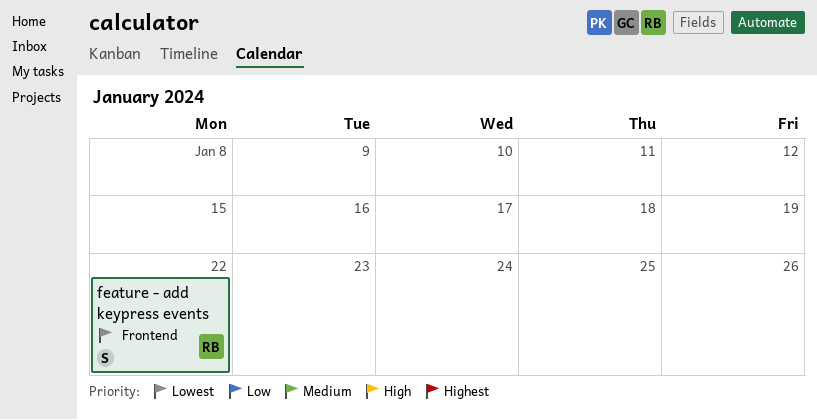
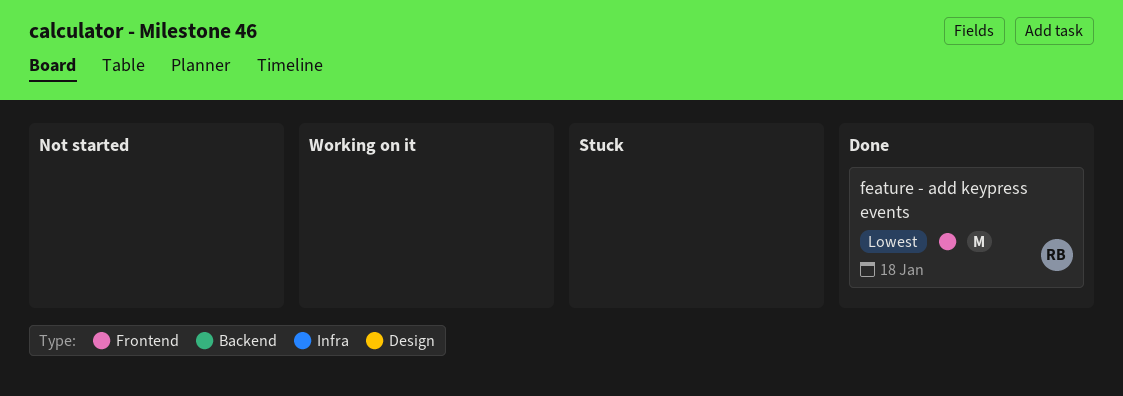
feature - add keypress events, estimate: S -> M
feature - add keypress events, due: Jan 22 -> Jan 18

